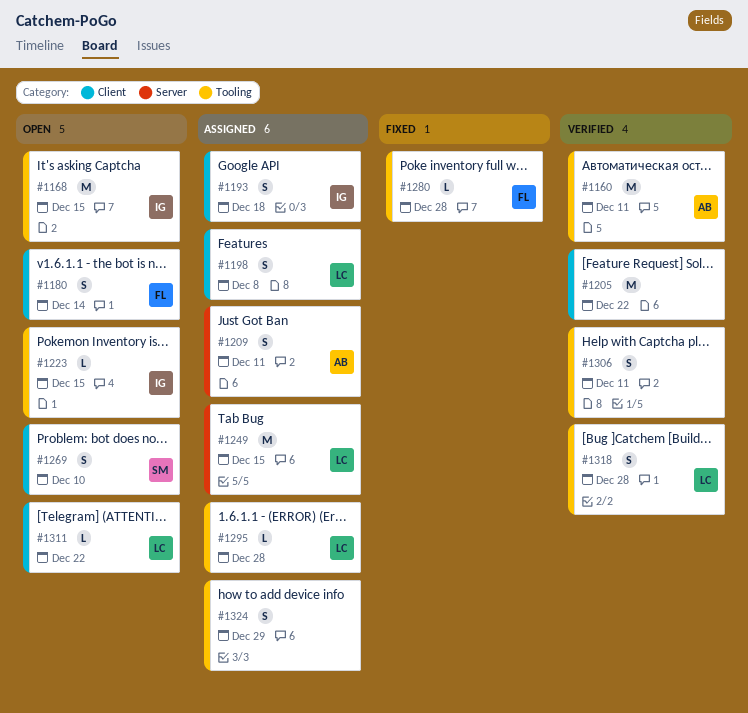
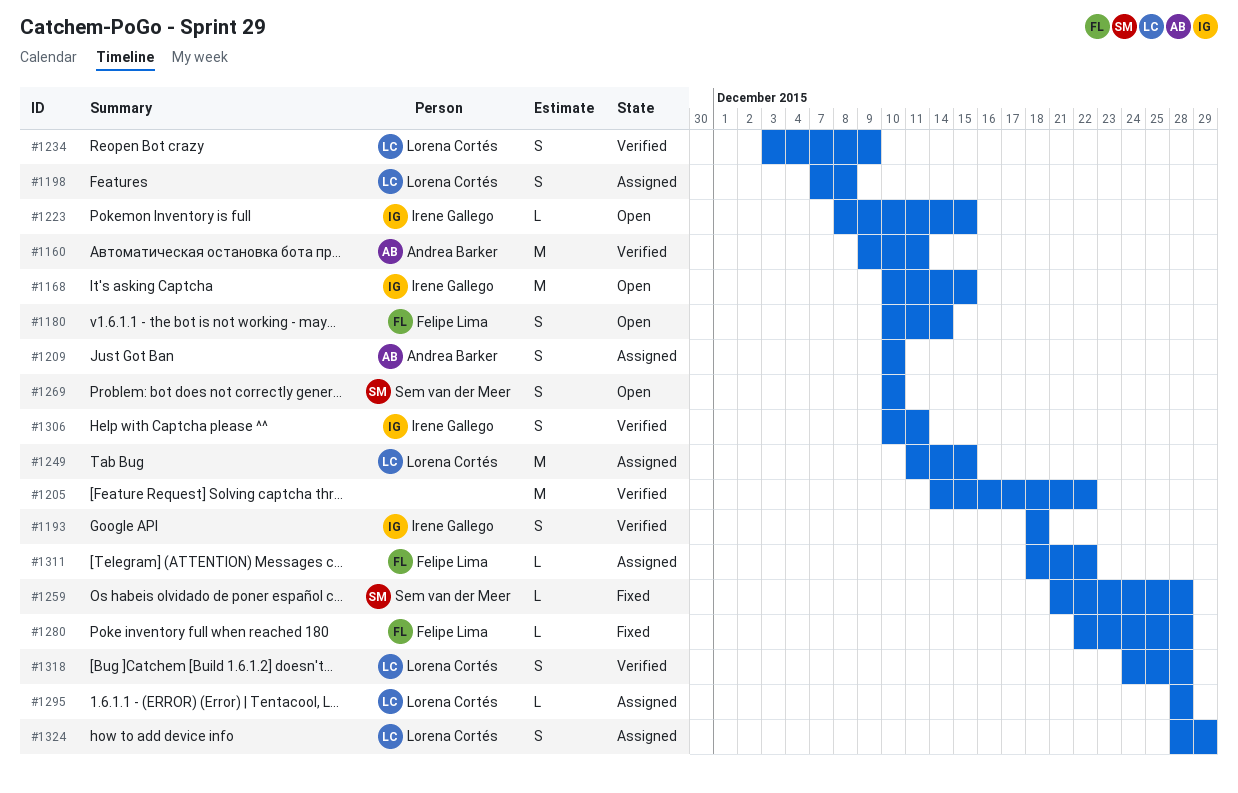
#1193, status: Assigned -> Verified
#1209, due: Dec 11 -> Dec 10
#1234: none -> present
#1259: none -> present
#1306, owner: none -> Irene Gallego
#1311, status: Open -> Assigned
#1311, owner: Lorena Cortés -> Felipe Lima
#1324, owner: none -> Lorena Cortés

